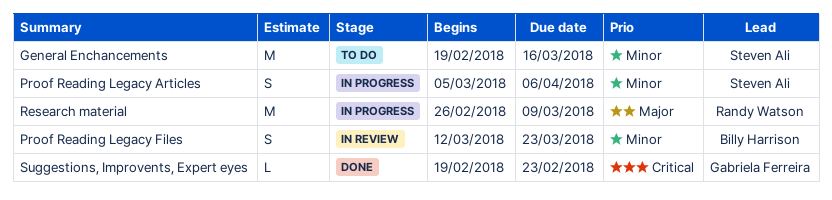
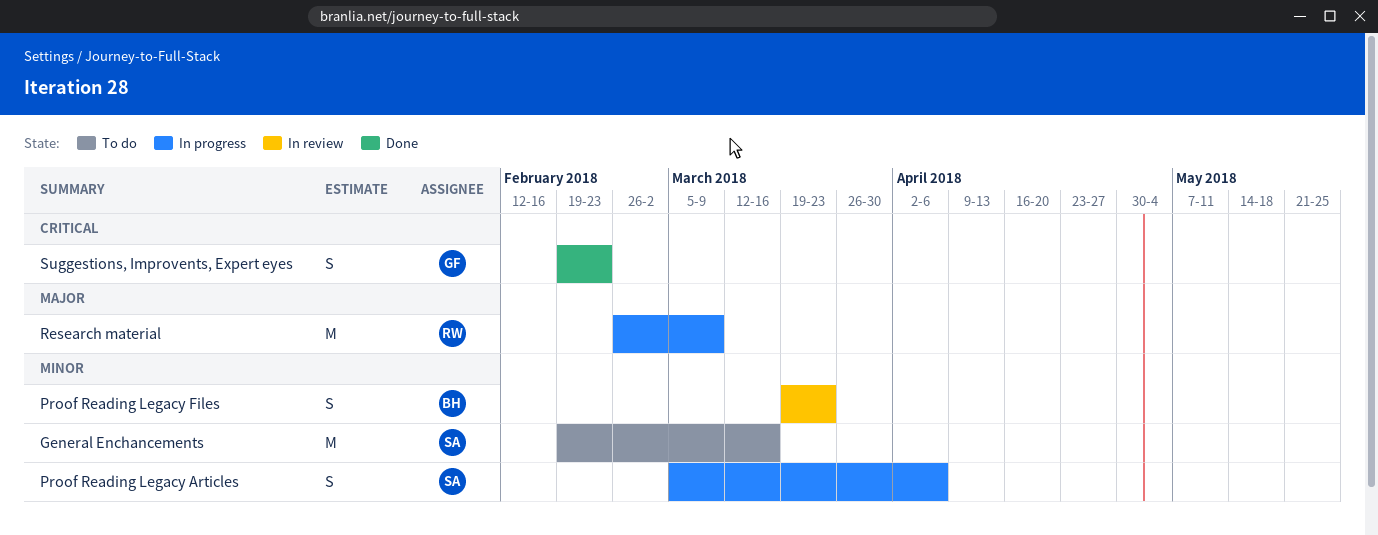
Proof Reading Legacy Files, start: Mar 12 -> Mar 19
Suggestions, Improvents, Expert eyes, estimate: L -> S

